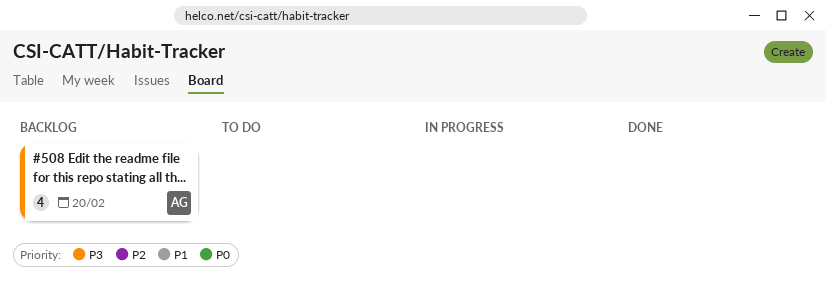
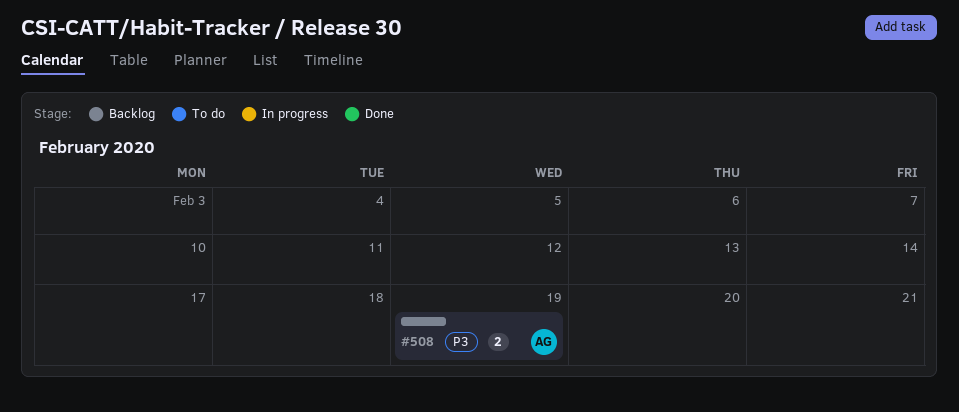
#508, estimate: 4 -> 2
#508, due: Feb 20 -> Feb 19

